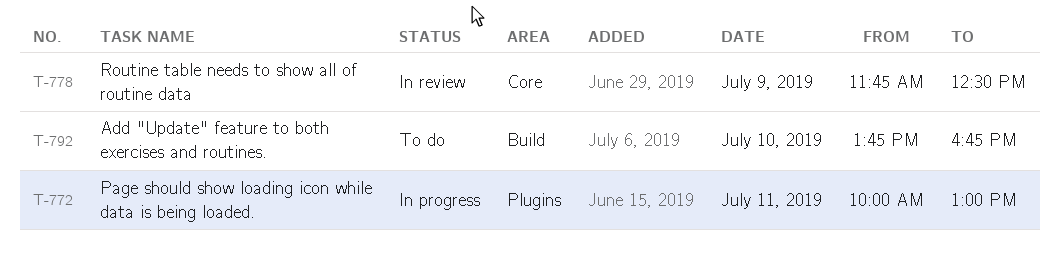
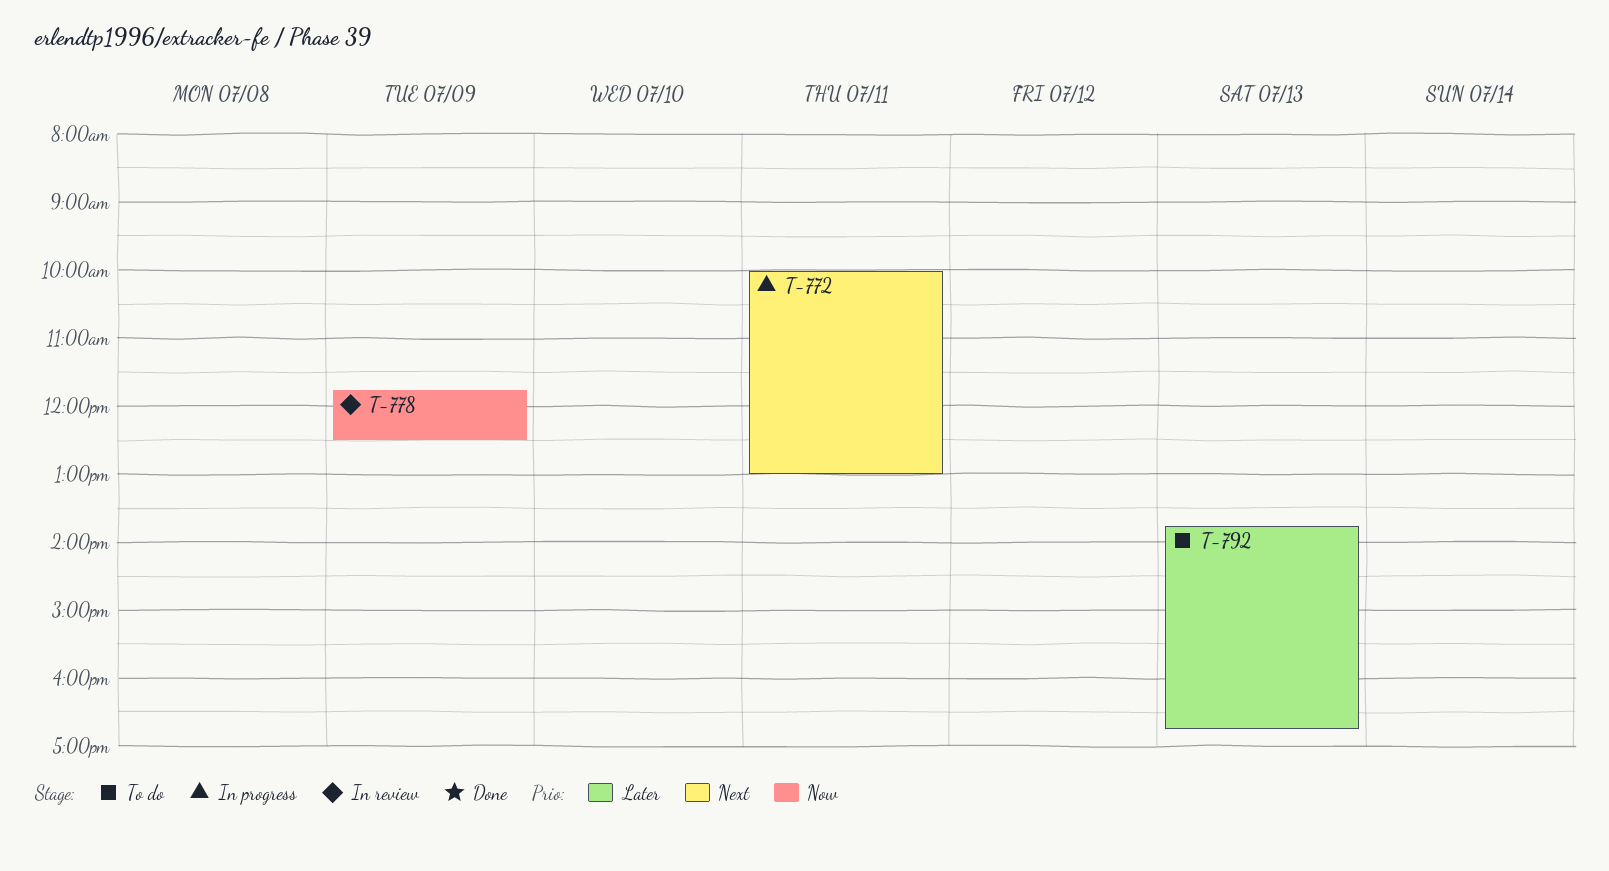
T-792, day: Jul 10 -> Jul 13

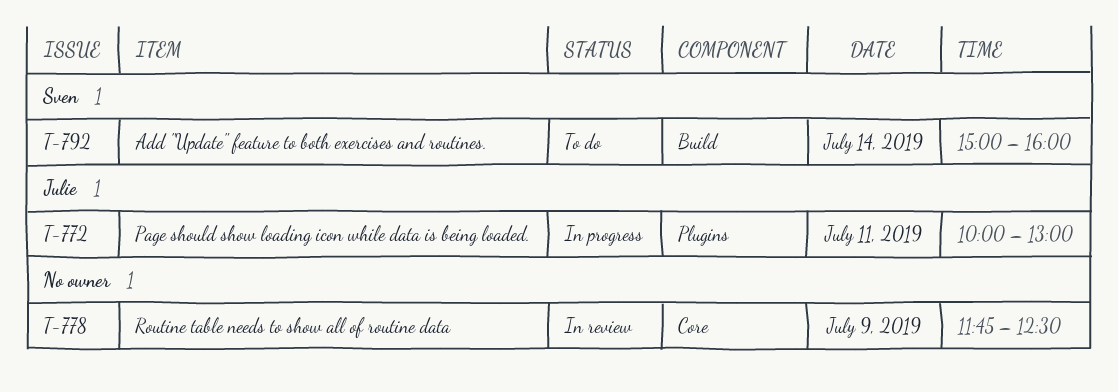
T-792, day: Jul 13 -> Jul 14
T-792, begins: 13:45 -> 15:00
T-792, ends: 16:45 -> 16:00

